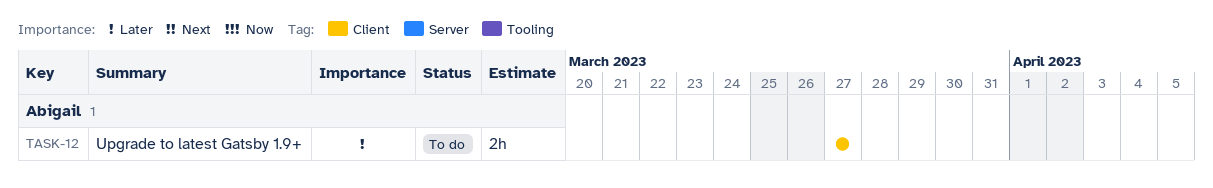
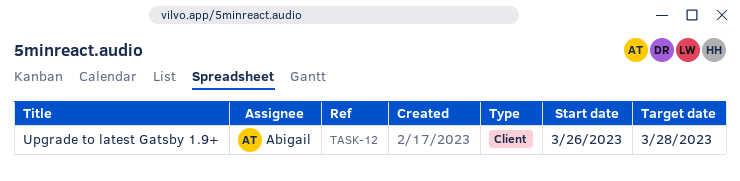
TASK-12, start: Mar 27 -> Mar 26
TASK-12, due: Mar 27 -> Mar 28

